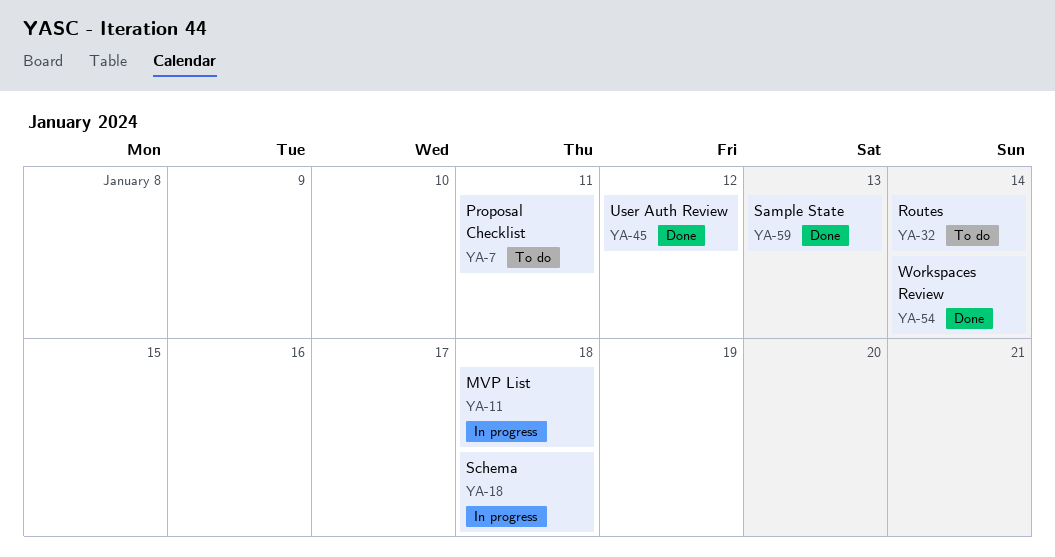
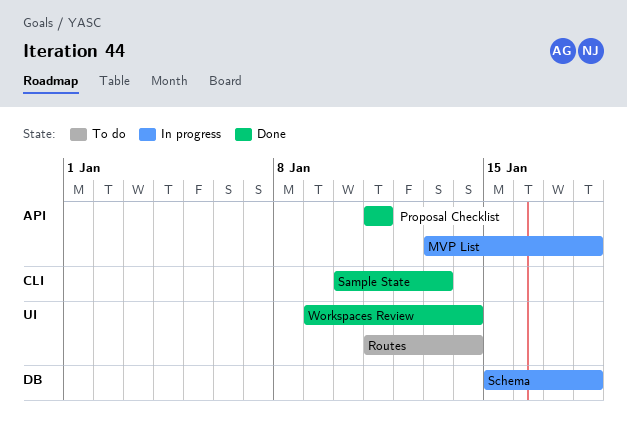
Proposal Checklist, status: To do -> Done
User Auth Review: present -> none

